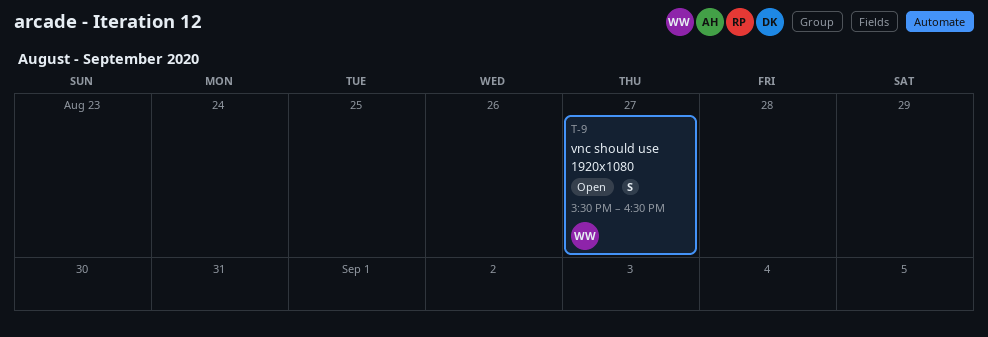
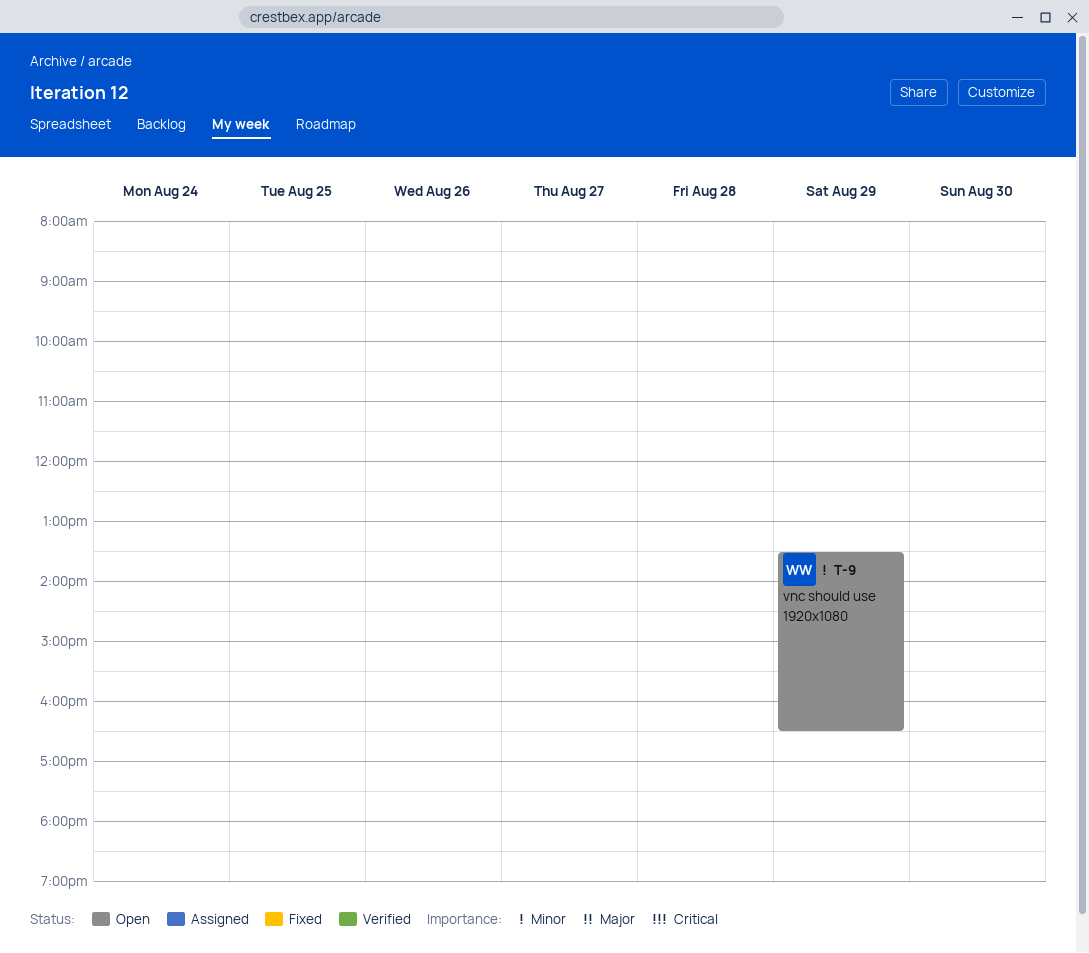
T-9, day: Aug 27 -> Aug 29
T-9, begins: 15:30 -> 13:30

